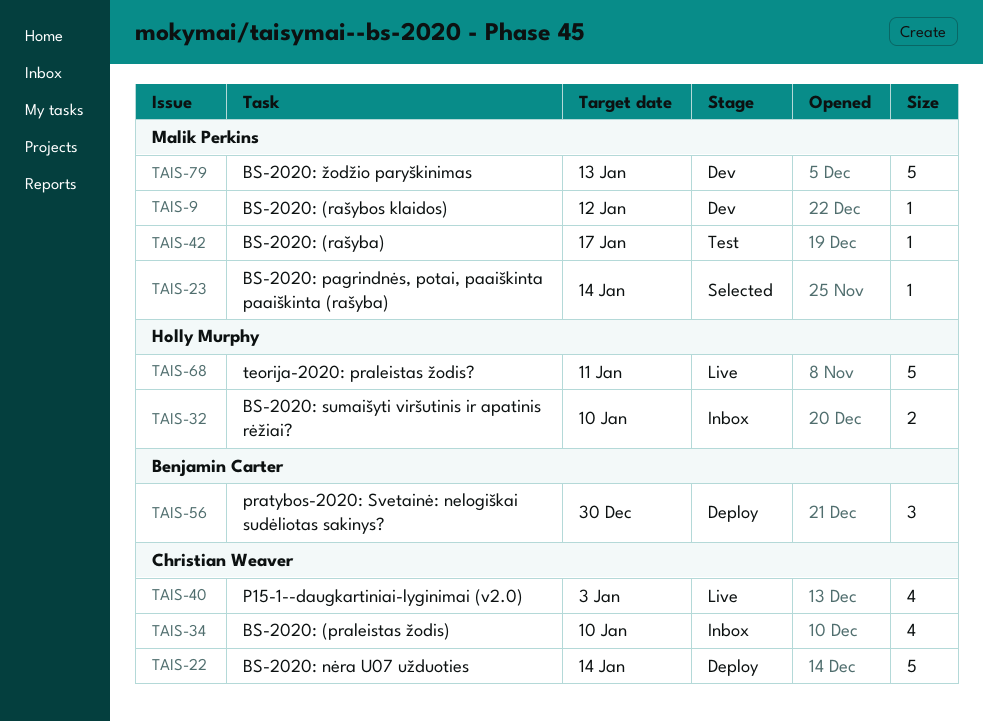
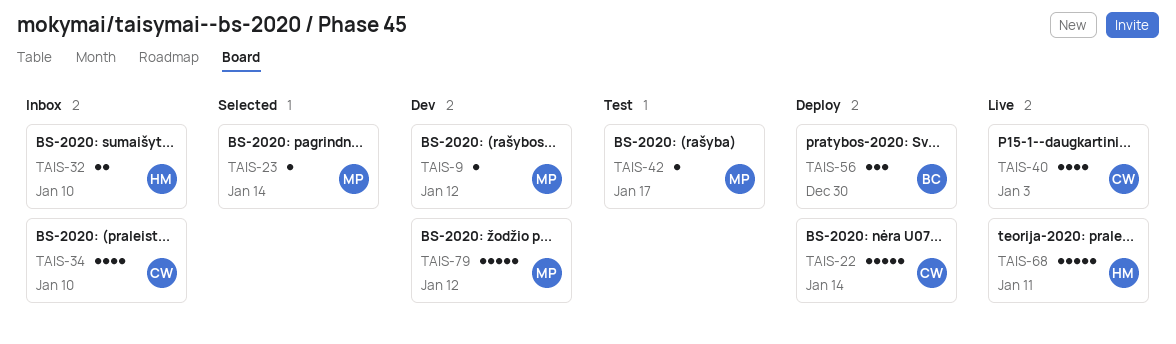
TAIS-79, due: Jan 13 -> Jan 12

